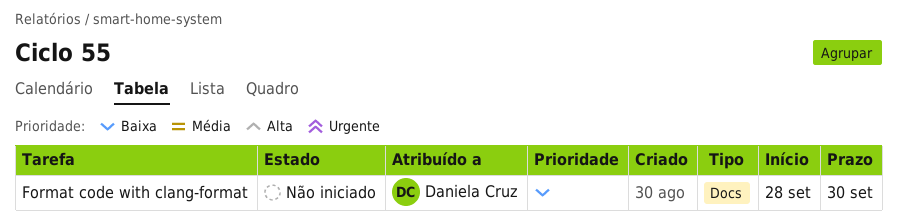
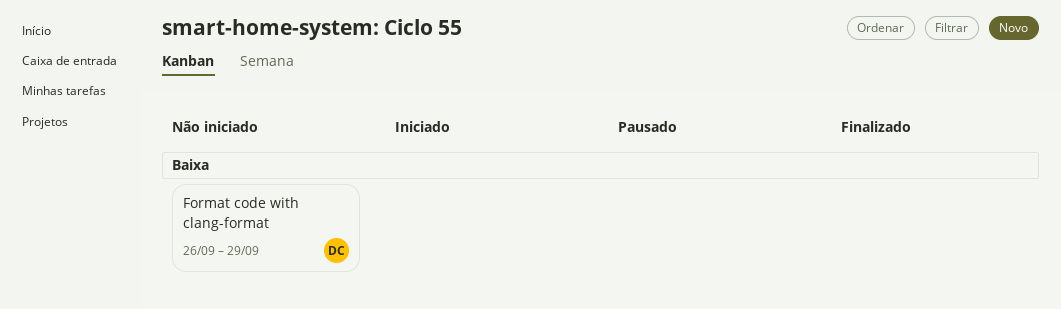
Format code with clang-format, start: Sep 28 -> Sep 26
Format code with clang-format, due: Sep 30 -> Sep 29

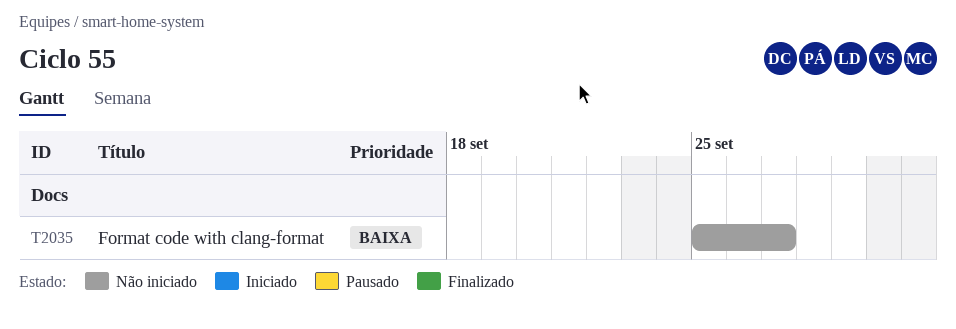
Format code with clang-format, start: Sep 26 -> Sep 25
Format code with clang-format, due: Sep 29 -> Sep 27

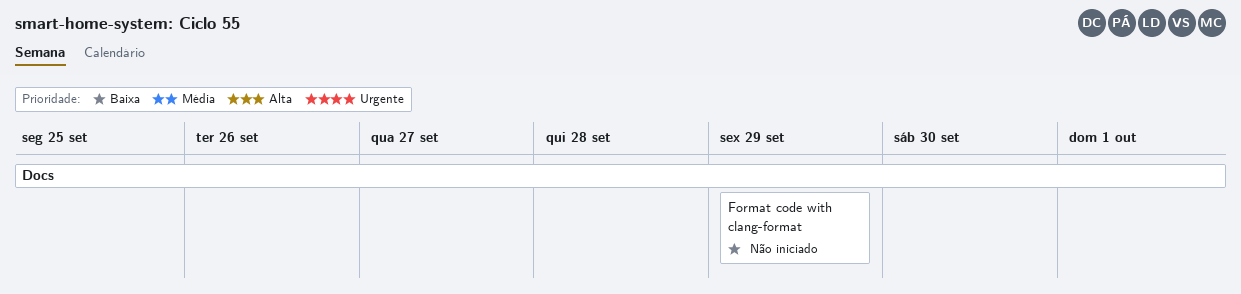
Format code with clang-format, due: Sep 27 -> Sep 29

